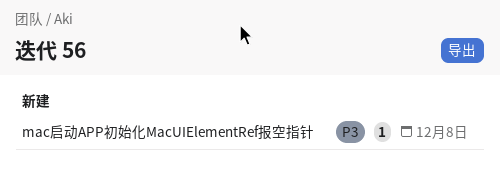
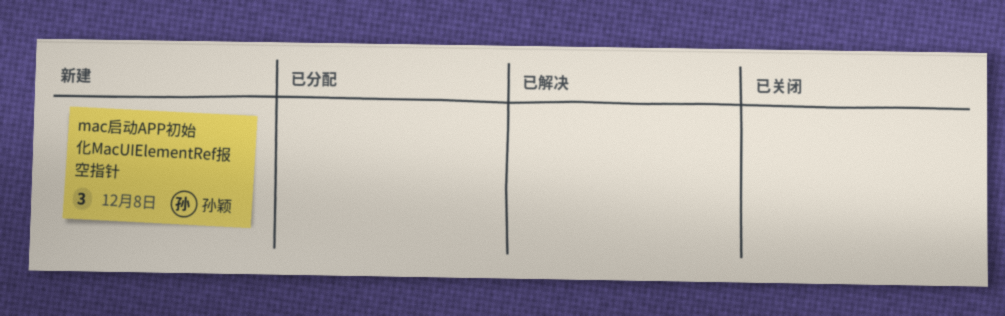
mac启动APP初始化MacUIElementRef报空指针, estimate: 1 -> 3

